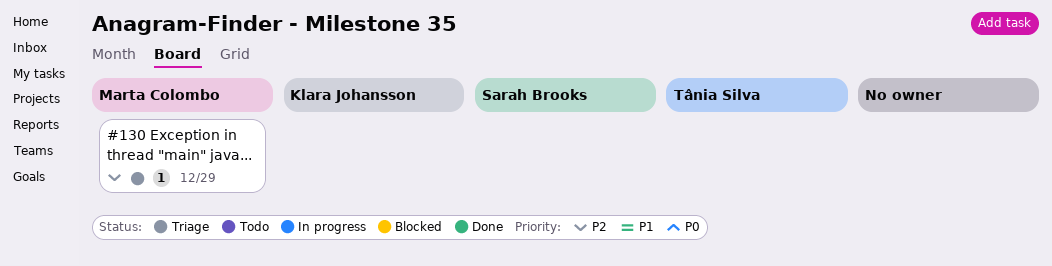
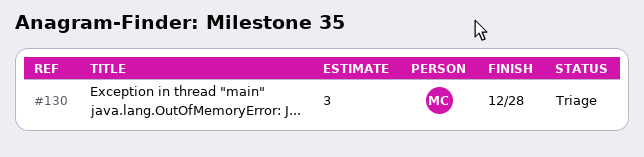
#130, estimate: 1 -> 3
#130, due: Dec 29 -> Dec 28

